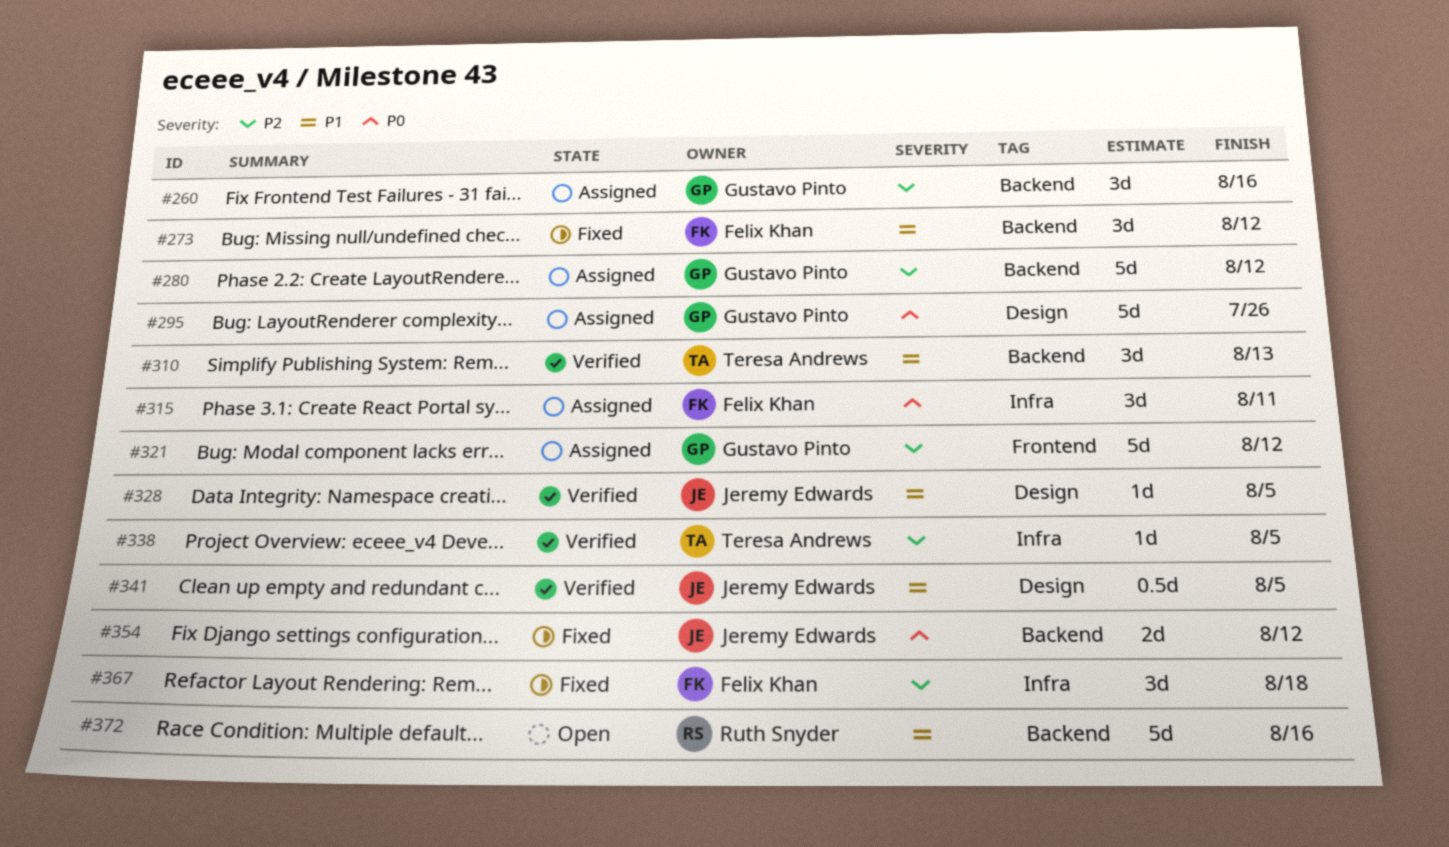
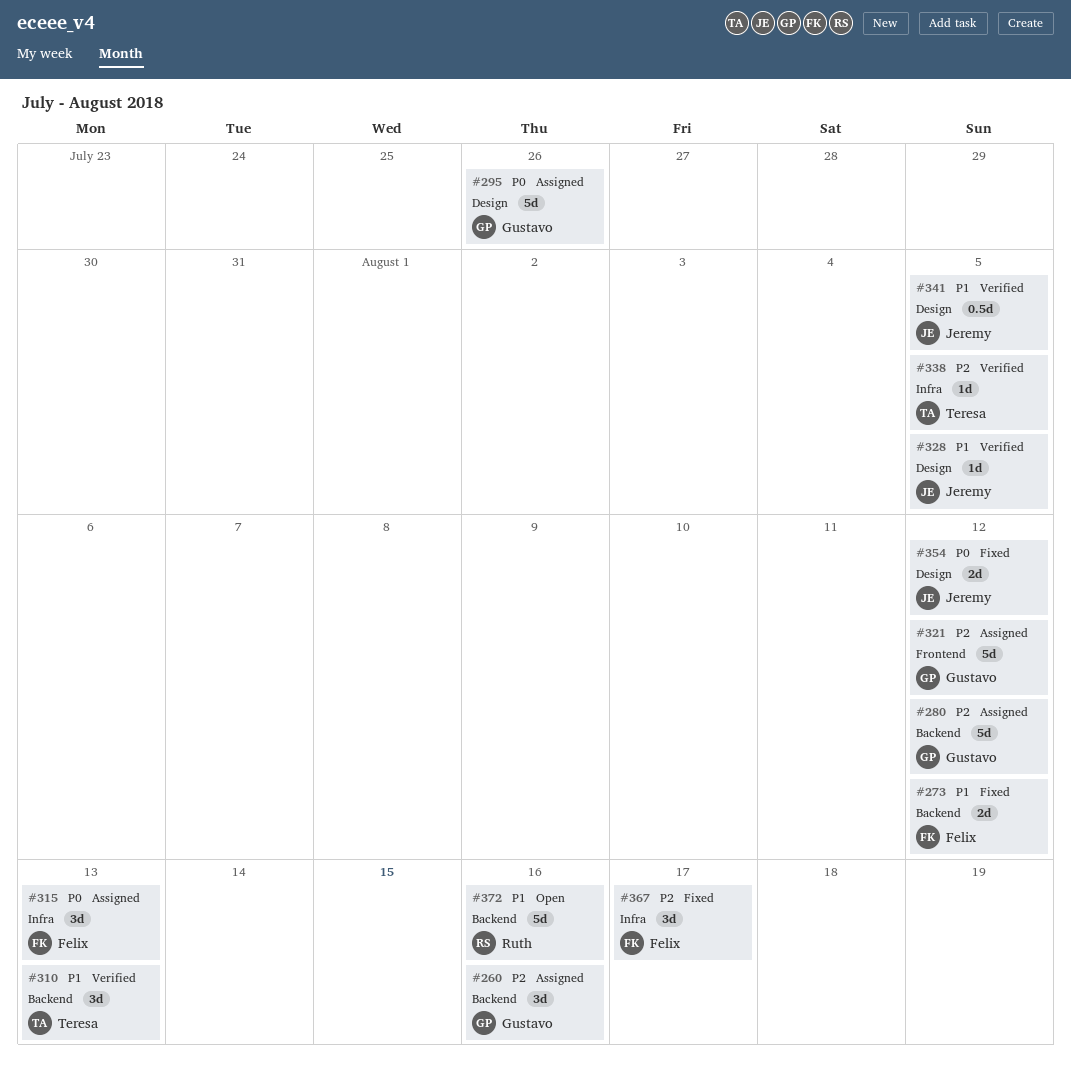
#273, estimate: 3d -> 2d
#315, due: Aug 11 -> Aug 13
#354, label: Backend -> Design
#367, due: Aug 18 -> Aug 17

